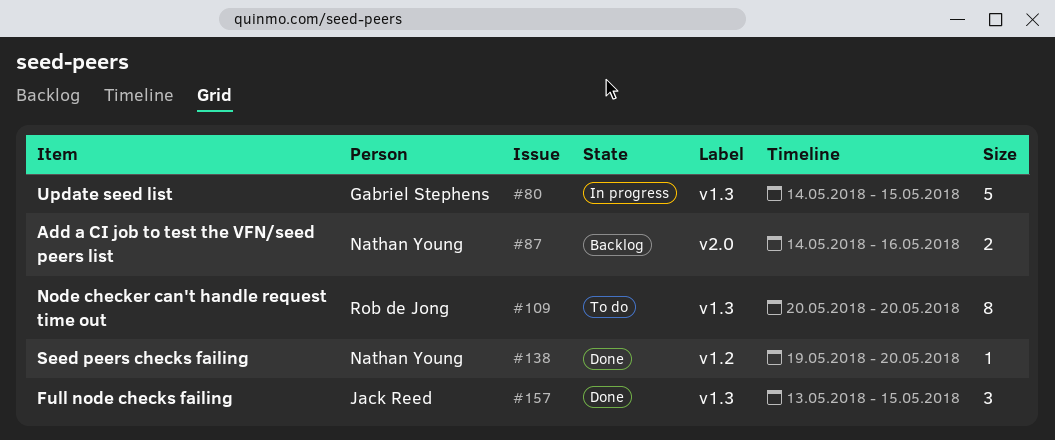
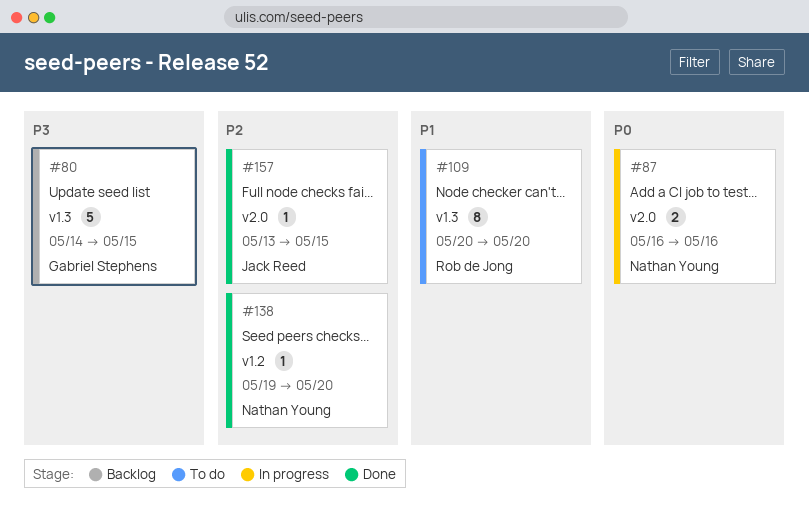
#80, status: In progress -> Backlog
#87, status: Backlog -> In progress
#87, start: May 14 -> May 16
#157, label: v1.3 -> v2.0
#157, estimate: 3 -> 1

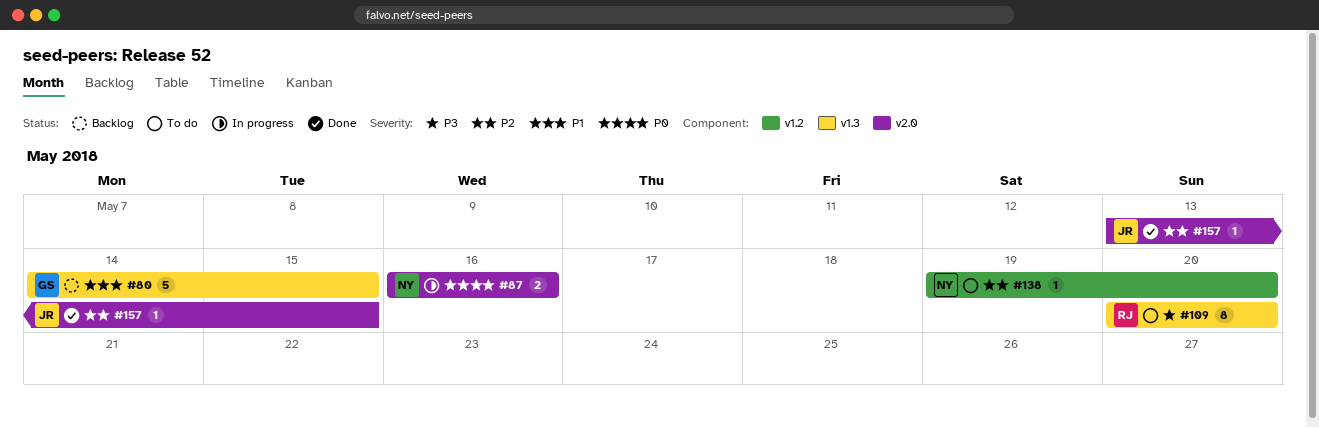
#80, priority: P3 -> P1
#109, priority: P1 -> P3
#138, status: Done -> To do

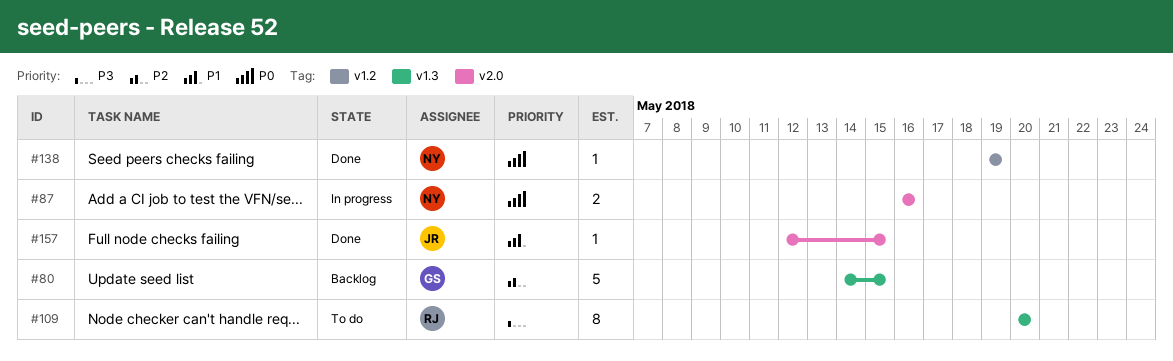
#80, priority: P1 -> P2
#138, status: To do -> Done
#138, priority: P2 -> P0
#138, due: May 20 -> May 19
#157, priority: P2 -> P1
#157, start: May 13 -> May 12

